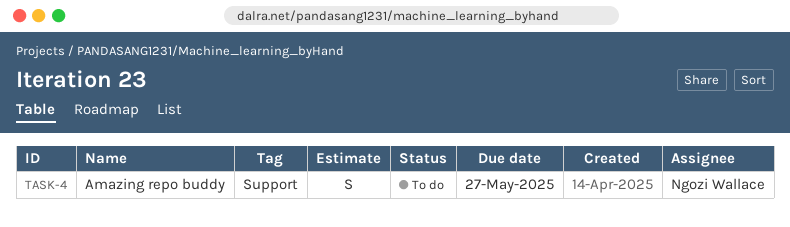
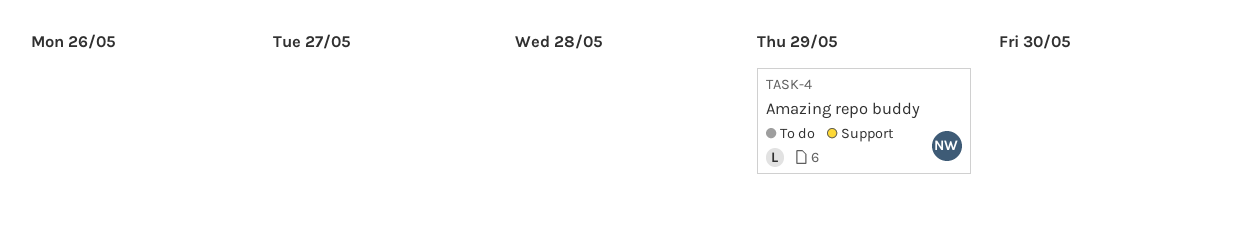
TASK-4, estimate: S -> L
TASK-4, due: May 27 -> May 29

